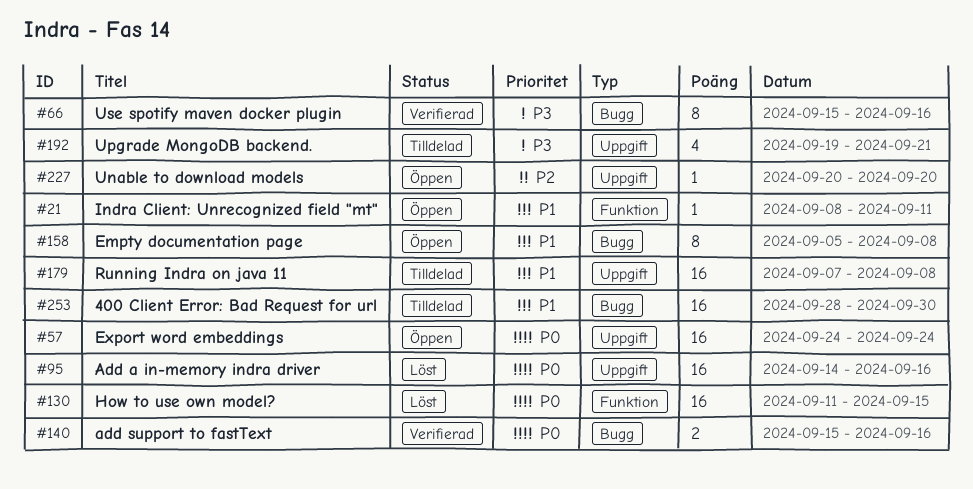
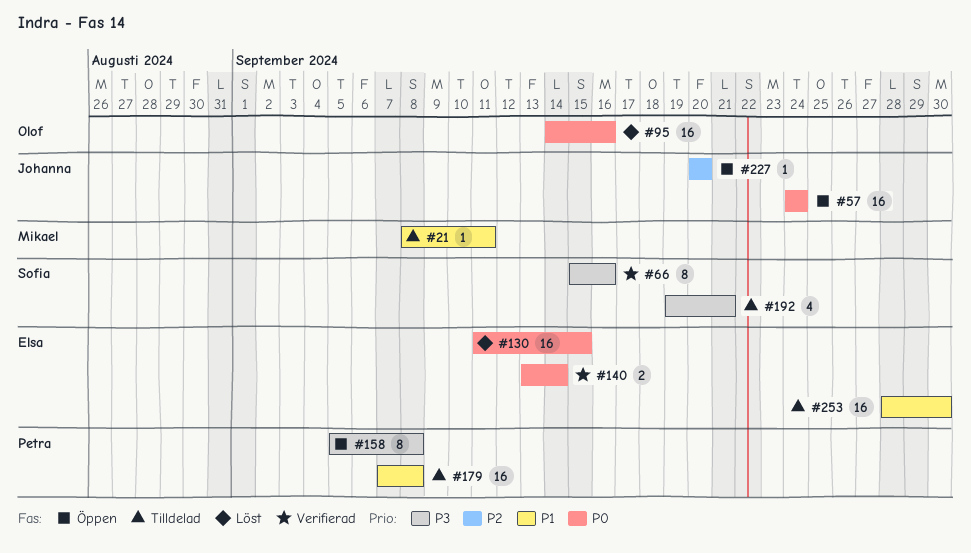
#21, status: Öppen -> Tilldelad
#140, start: Sep 15 -> Sep 13
#140, due: Sep 16 -> Sep 14
#158, priority: P1 -> P3

